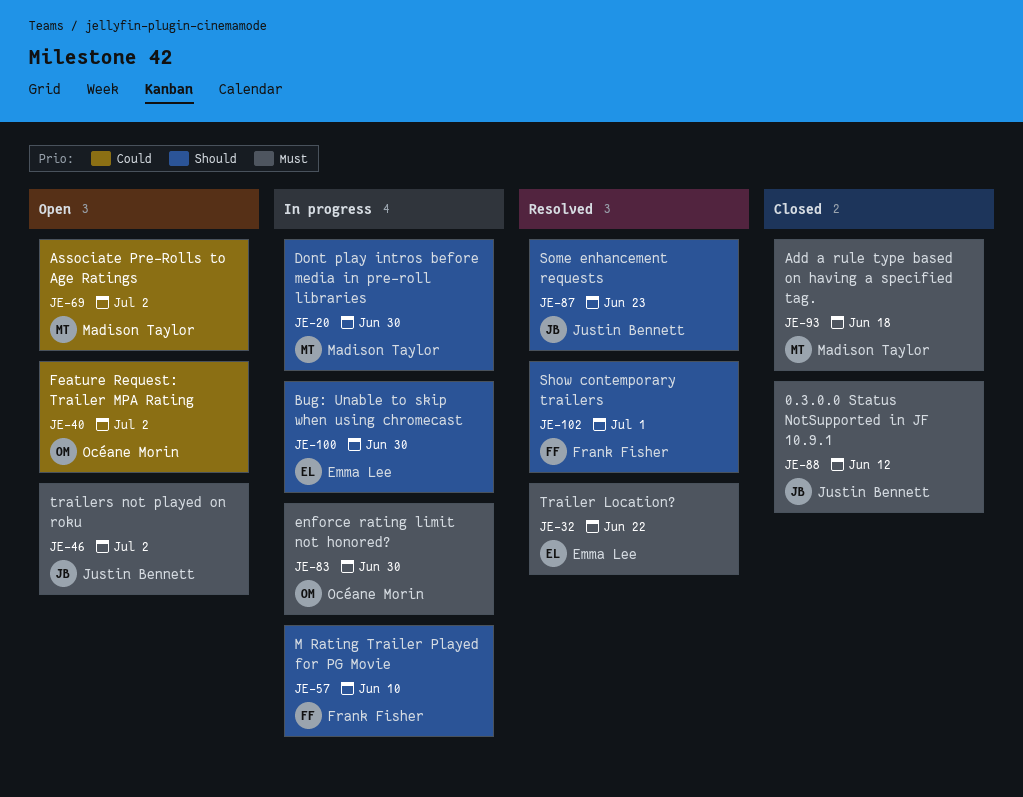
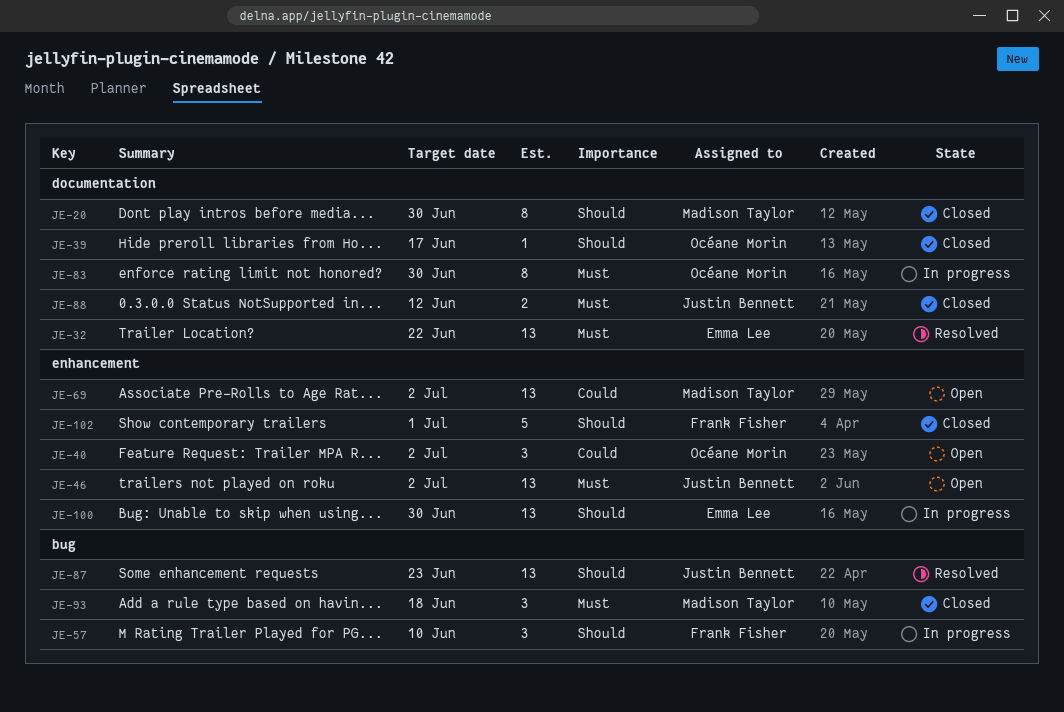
JE-20, status: In progress -> Closed
JE-39: none -> present
JE-102, status: Resolved -> Closed

